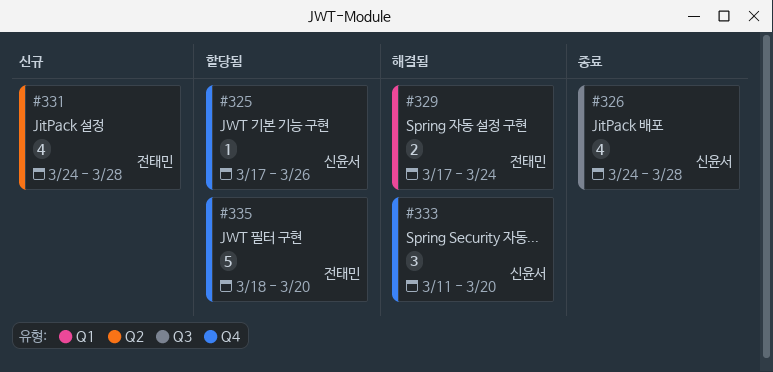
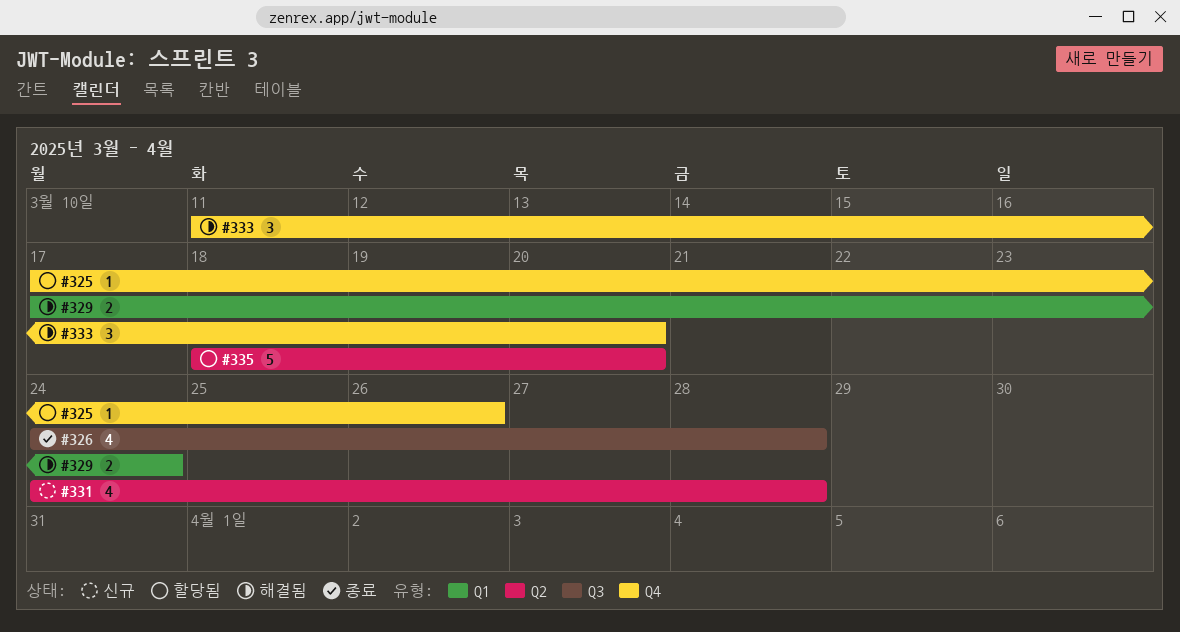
#335, label: Q4 -> Q2

